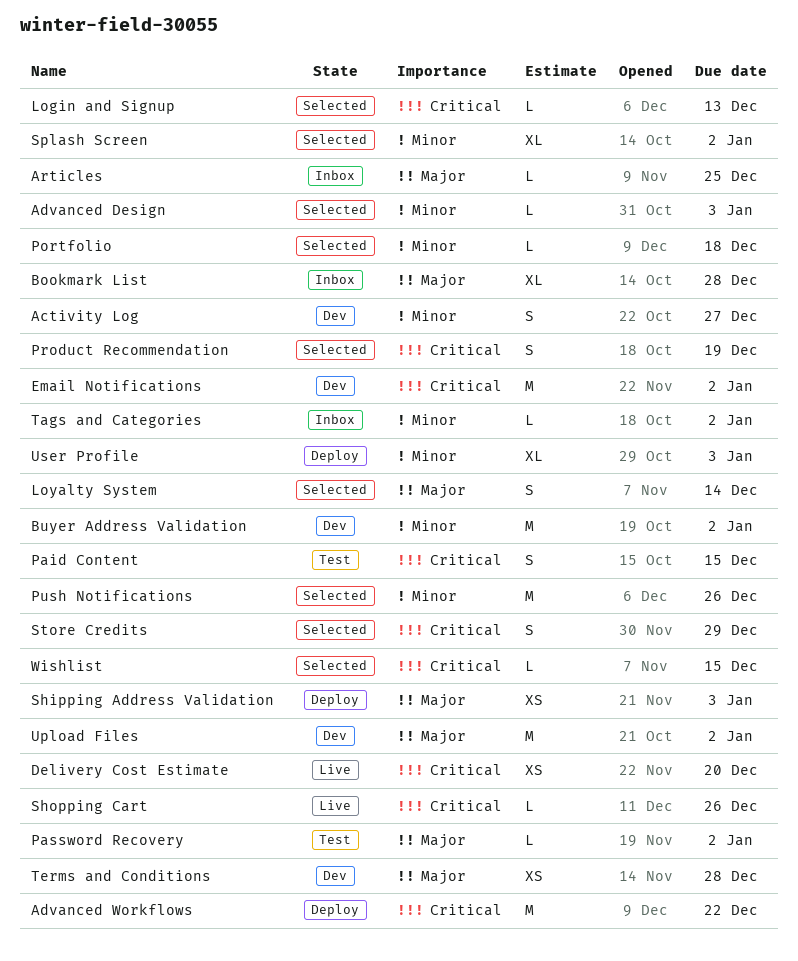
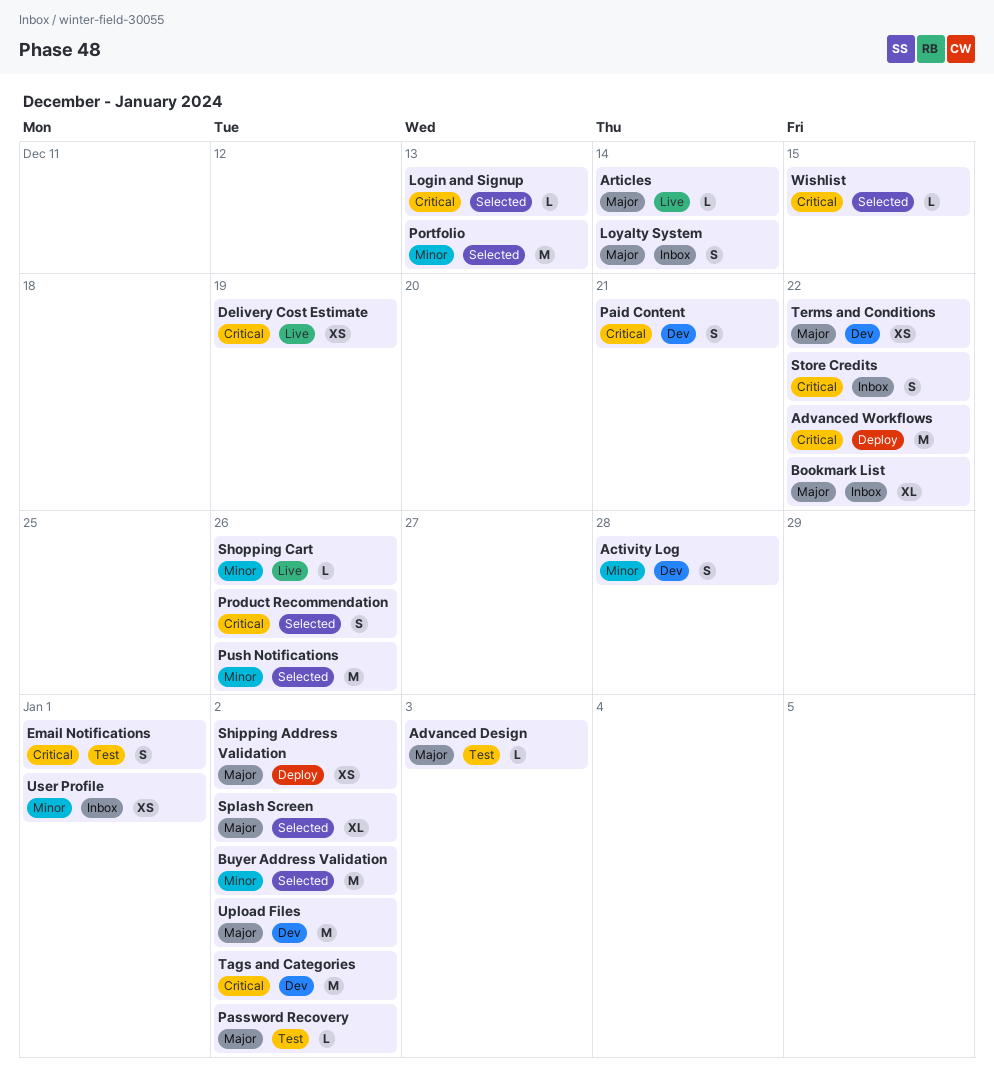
Activity Log, due: Dec 27 -> Dec 28
Advanced Design, status: Selected -> Test
Advanced Design, priority: Minor -> Major
Articles, status: Inbox -> Live
Articles, due: Dec 25 -> Dec 14
Bookmark List, due: Dec 28 -> Dec 22
Buyer Address Validation, status: Dev -> Selected
Delivery Cost Estimate, due: Dec 20 -> Dec 19
Email Notifications, status: Dev -> Test
Email Notifications, estimate: M -> S
Email Notifications, due: Jan 2 -> Jan 1
Loyalty System, status: Selected -> Inbox
Paid Content, status: Test -> Dev
Paid Content, due: Dec 15 -> Dec 21
Portfolio, estimate: L -> M
Portfolio, due: Dec 18 -> Dec 13
Product Recommendation, due: Dec 19 -> Dec 26
Shipping Address Validation, due: Jan 3 -> Jan 2
Shopping Cart, priority: Critical -> Minor
Splash Screen, priority: Minor -> Major
Store Credits, status: Selected -> Inbox
Store Credits, due: Dec 29 -> Dec 22
Tags and Categories, status: Inbox -> Dev
Tags and Categories, priority: Minor -> Critical
Tags and Categories, estimate: L -> M
Terms and Conditions, due: Dec 28 -> Dec 22
User Profile, status: Deploy -> Inbox
User Profile, estimate: XL -> XS
User Profile, due: Jan 3 -> Jan 1

